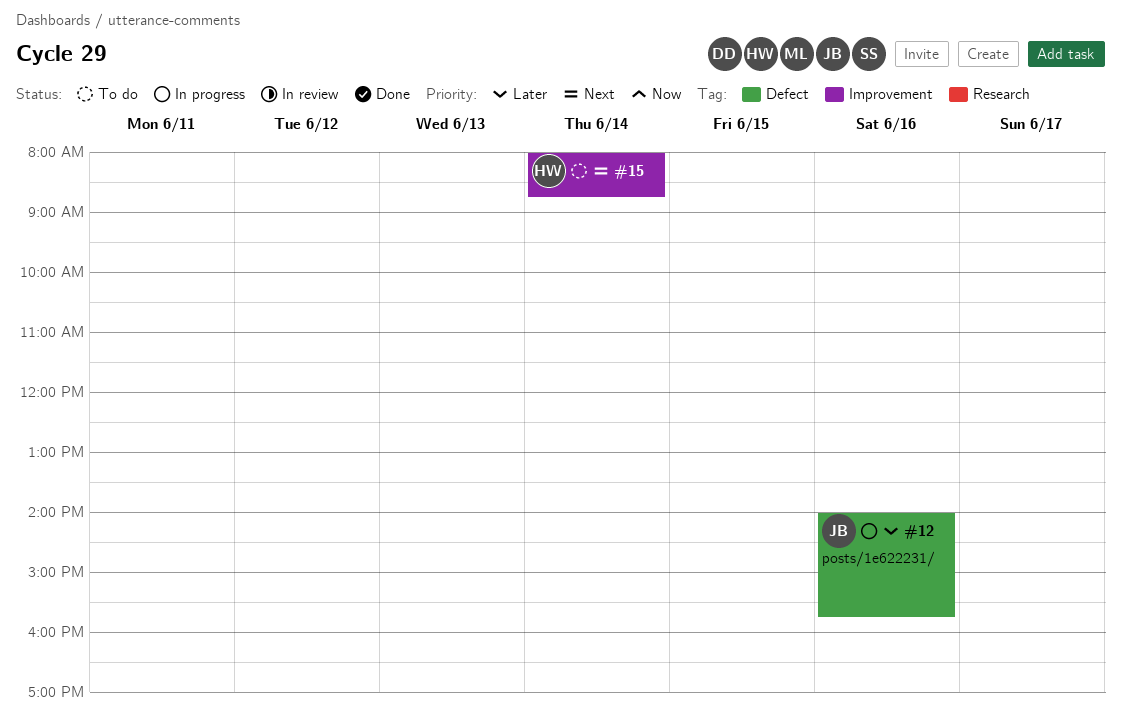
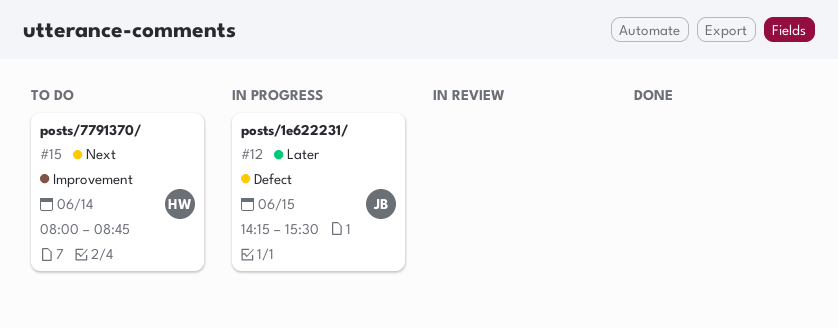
#12, day: Jun 16 -> Jun 15
#12, begins: 14:00 -> 14:15
#12, ends: 15:45 -> 15:30

